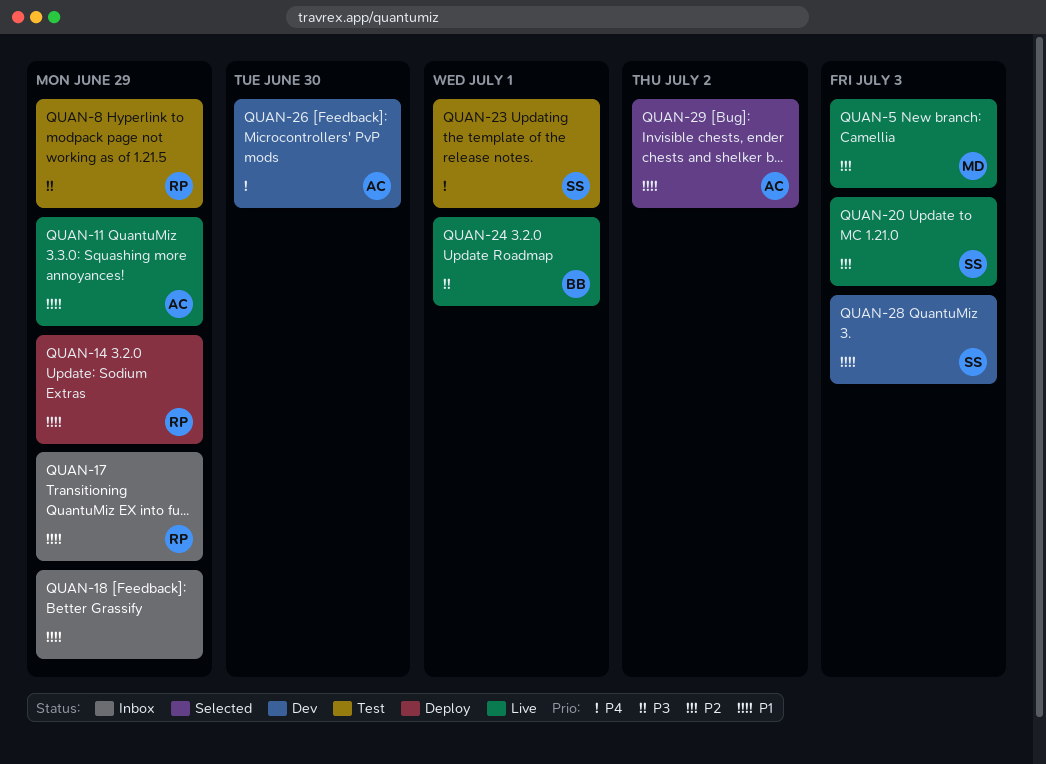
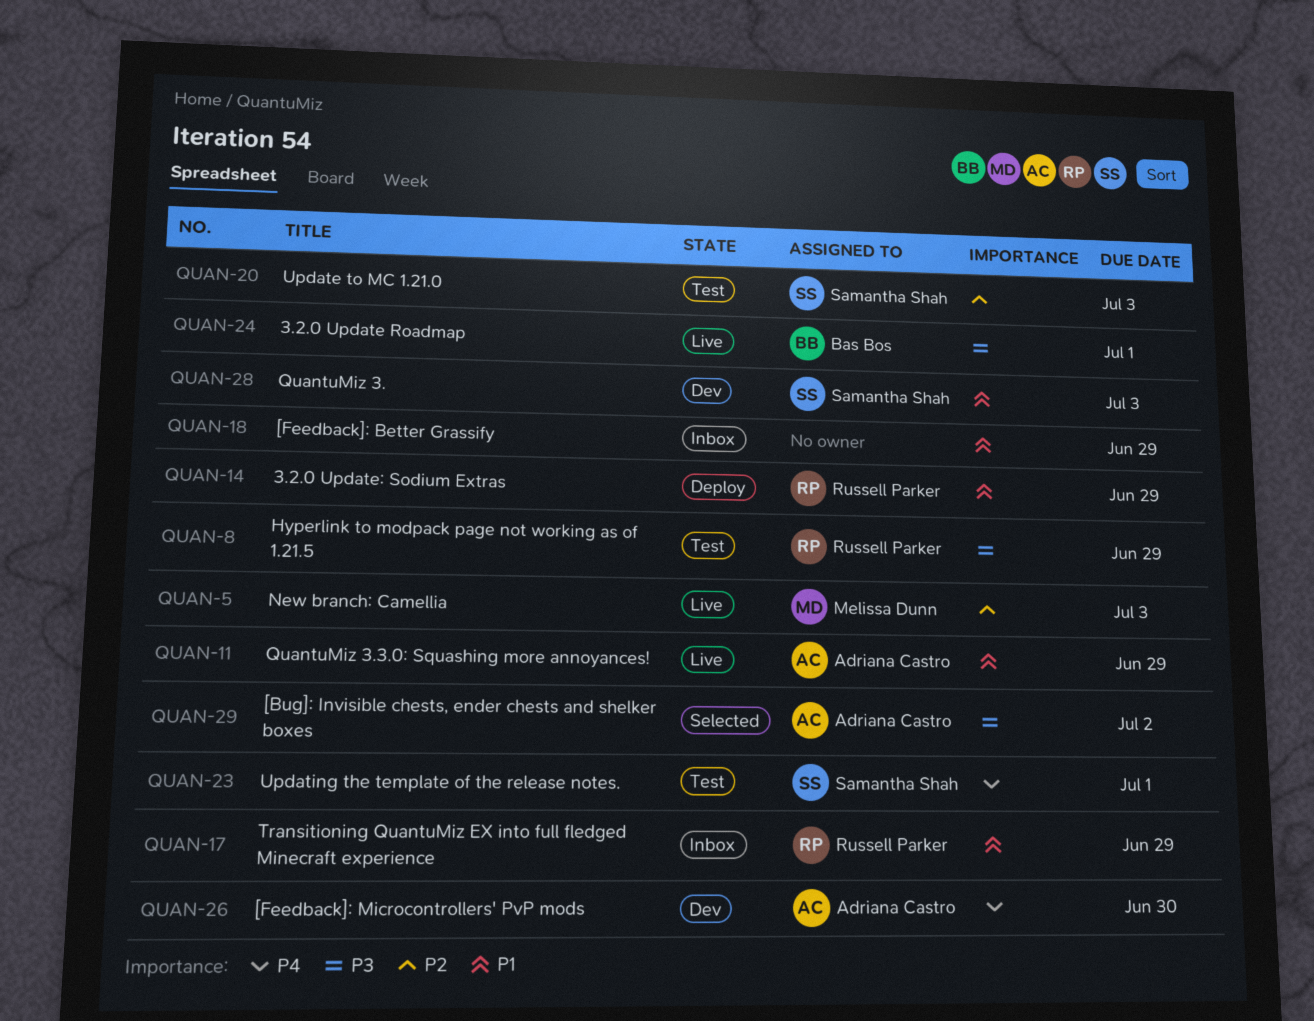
QUAN-20, status: Live -> Test
QUAN-29, priority: P1 -> P3

